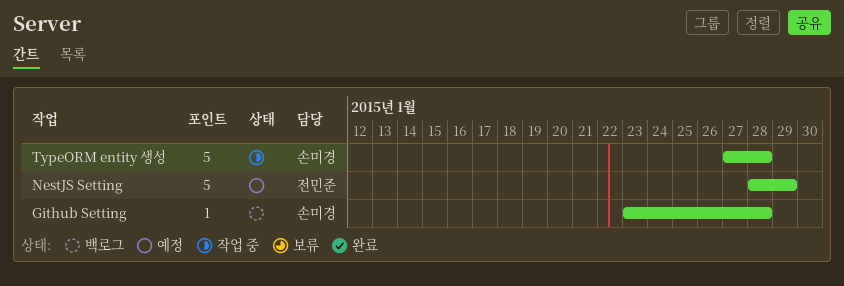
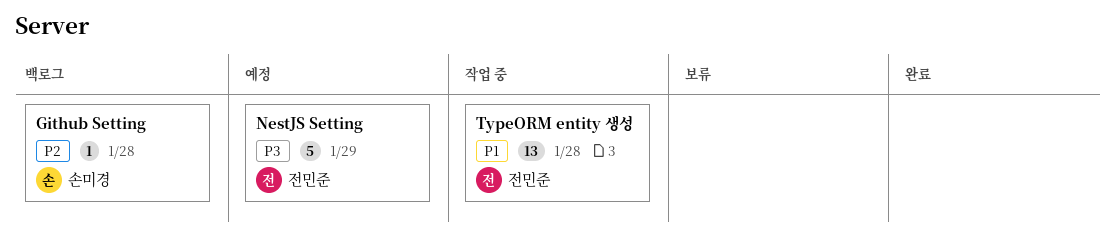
TypeORM entity 생성, owner: 손미경 -> 전민준
TypeORM entity 생성, estimate: 5 -> 13

